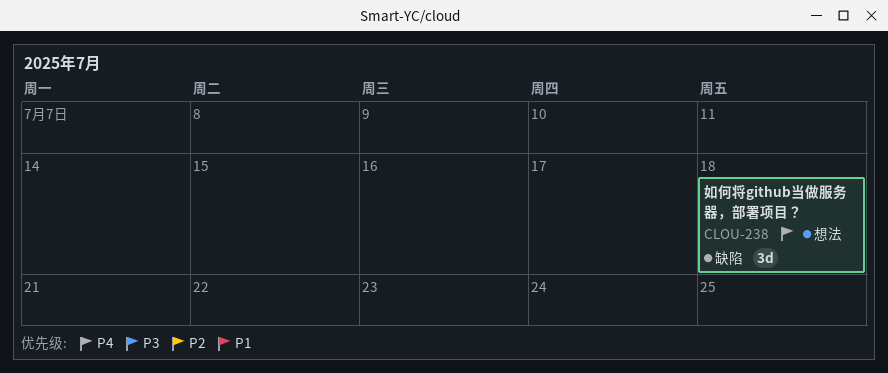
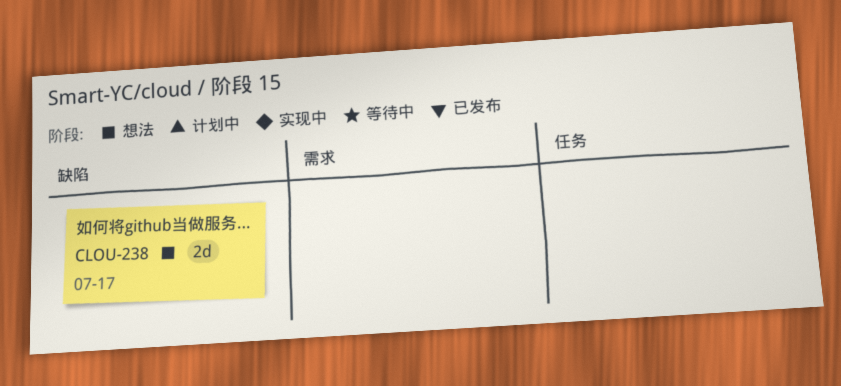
CLOU-238, estimate: 3d -> 2d
CLOU-238, due: Jul 18 -> Jul 17

